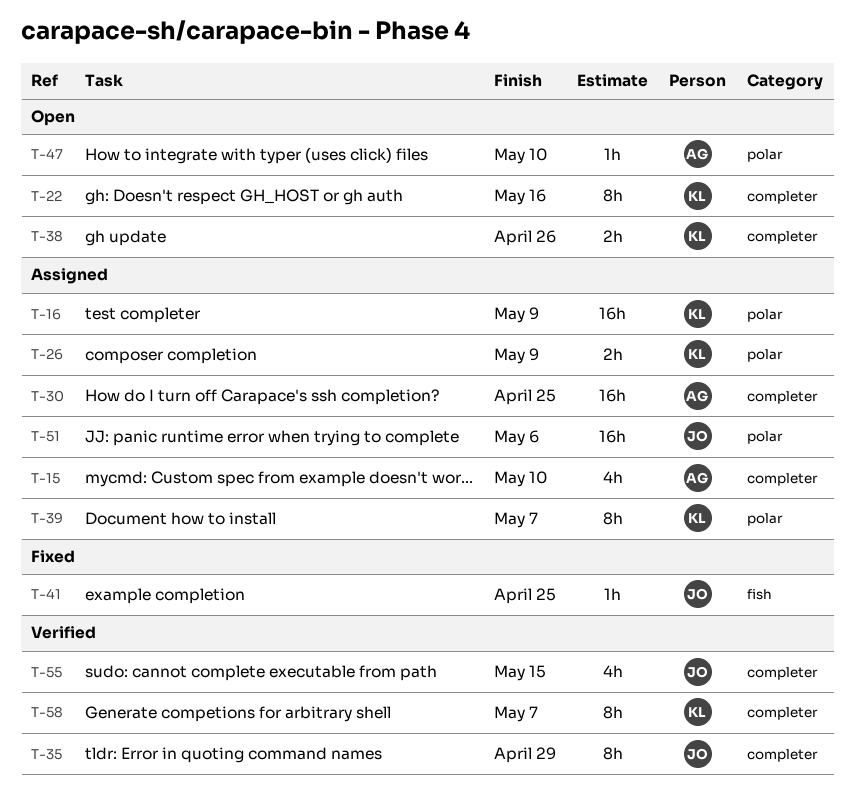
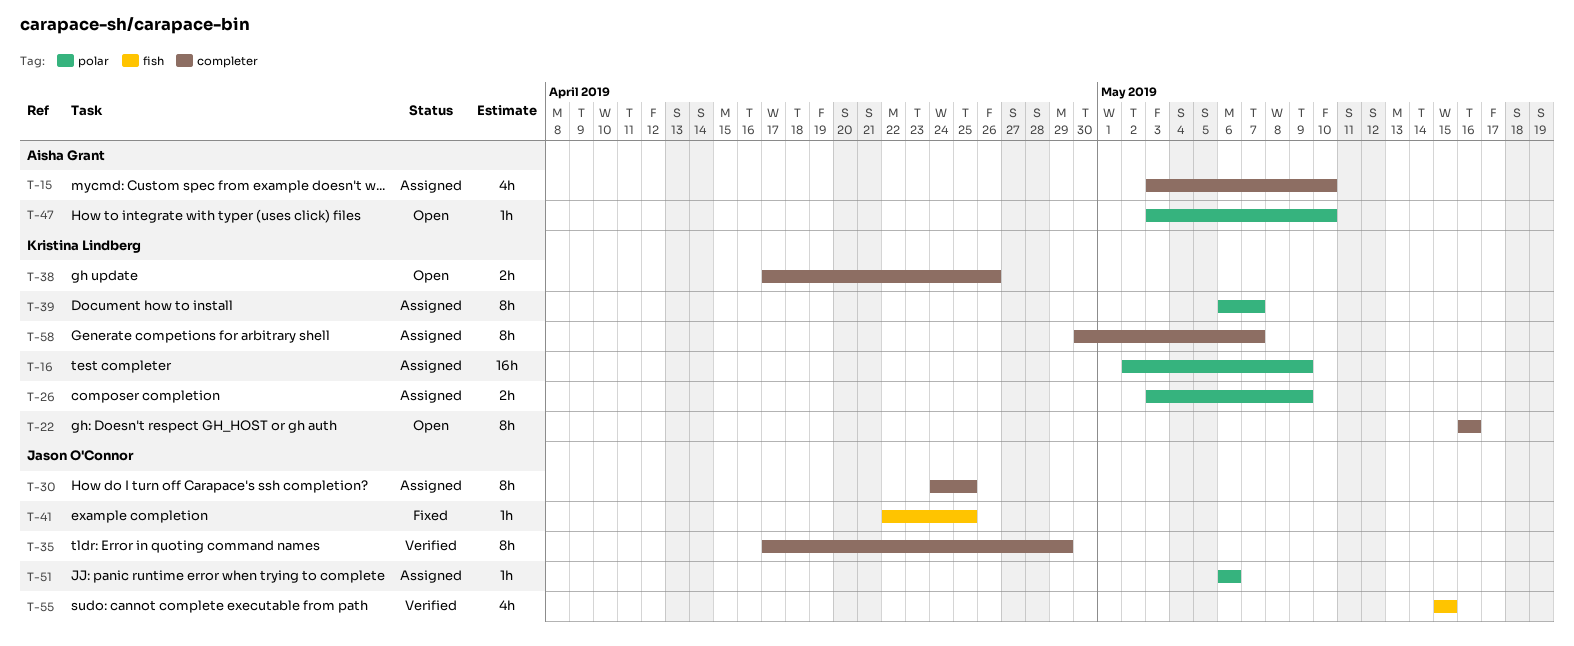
T-30, owner: Aisha Grant -> Jason O'Connor
T-30, estimate: 16h -> 8h
T-51, estimate: 16h -> 1h
T-55, label: completer -> fish
T-58, status: Verified -> Assigned

